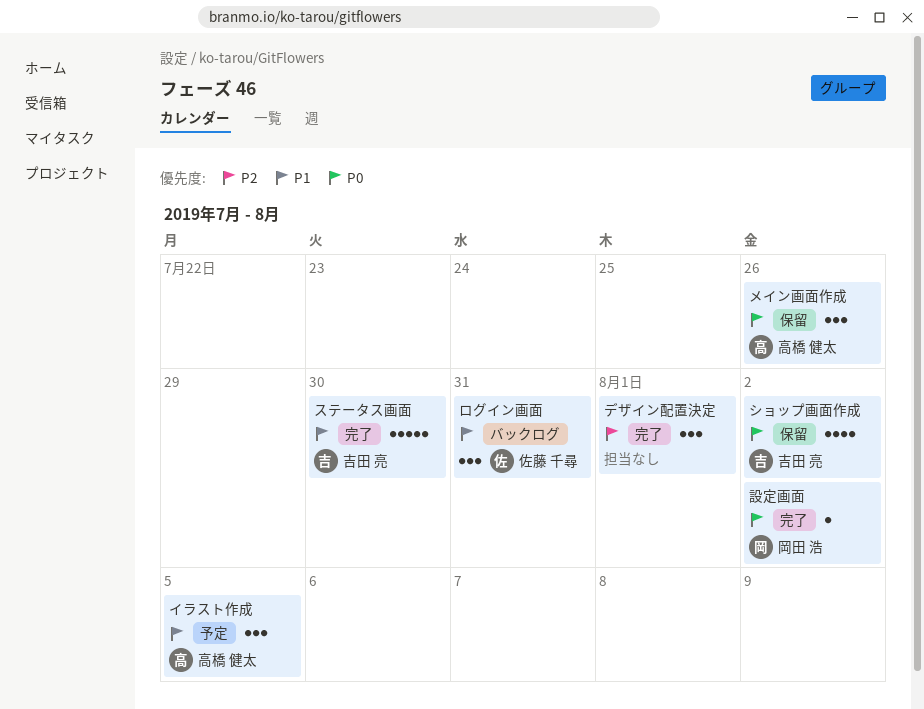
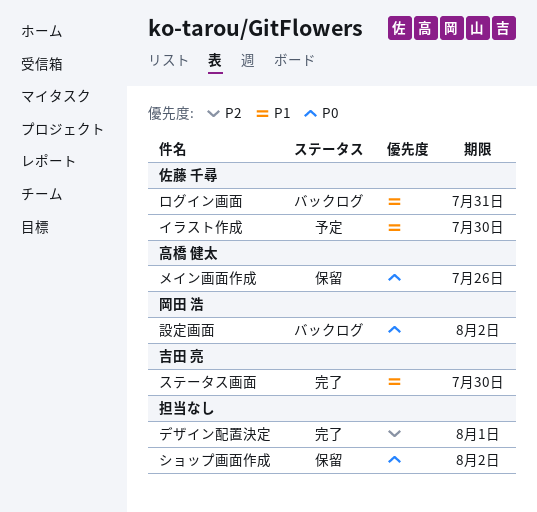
イラスト作成, owner: 高橋 健太 -> 佐藤 千尋
イラスト作成, due: Aug 5 -> Jul 30
ショップ画面作成, owner: 吉田 亮 -> none
設定画面, status: 完了 -> バックログ

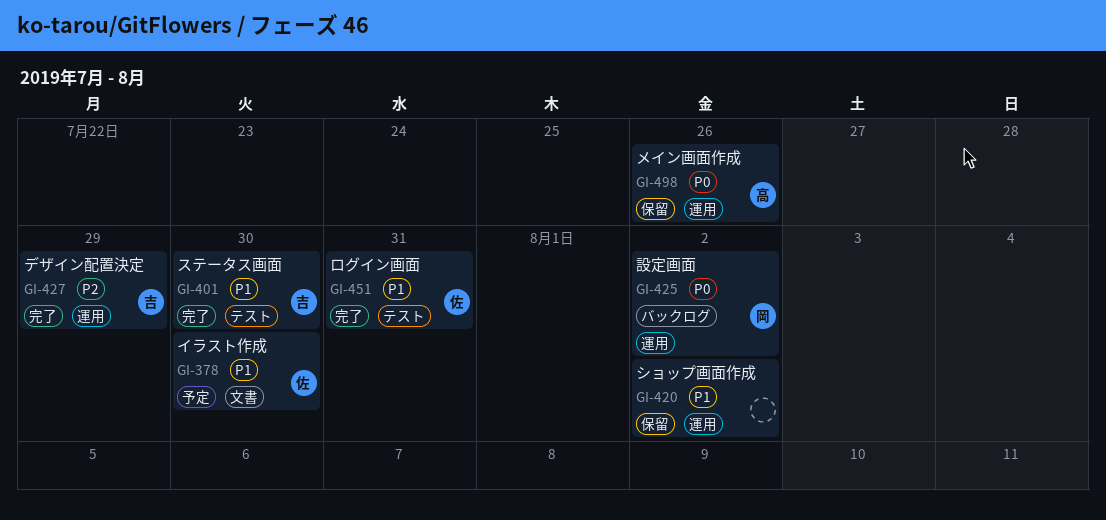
ショップ画面作成, priority: P0 -> P1
デザイン配置決定, owner: none -> 吉田 亮
デザイン配置決定, due: Aug 1 -> Jul 29
ログイン画面, status: バックログ -> 完了

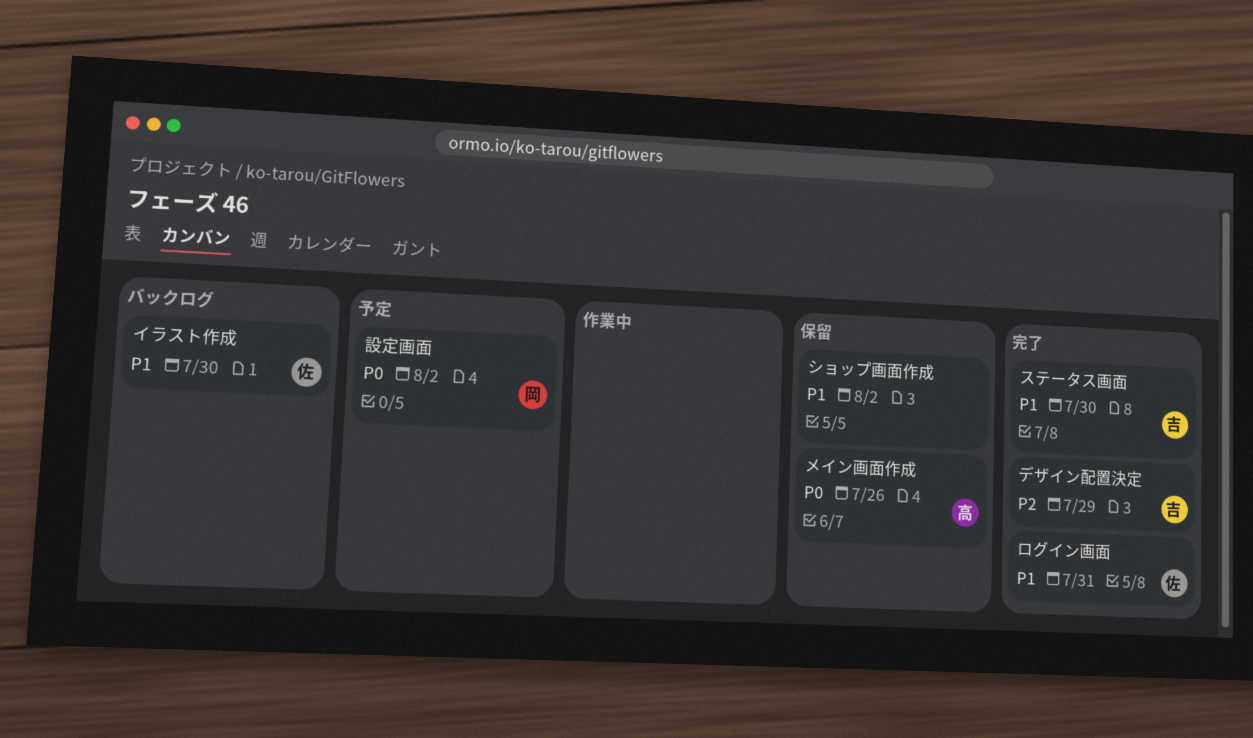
イラスト作成, status: 予定 -> バックログ
設定画面, status: バックログ -> 予定

